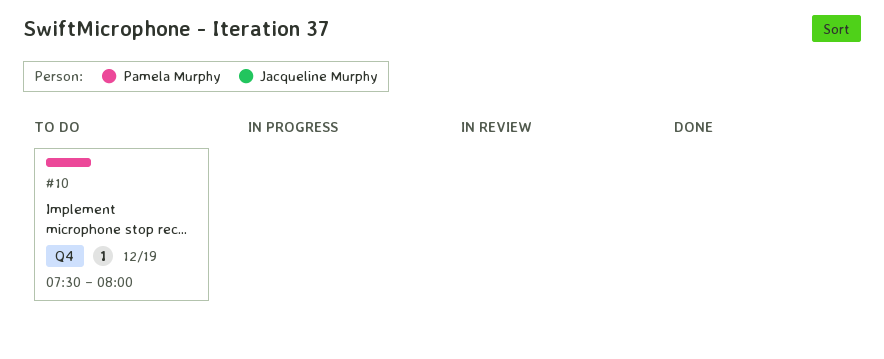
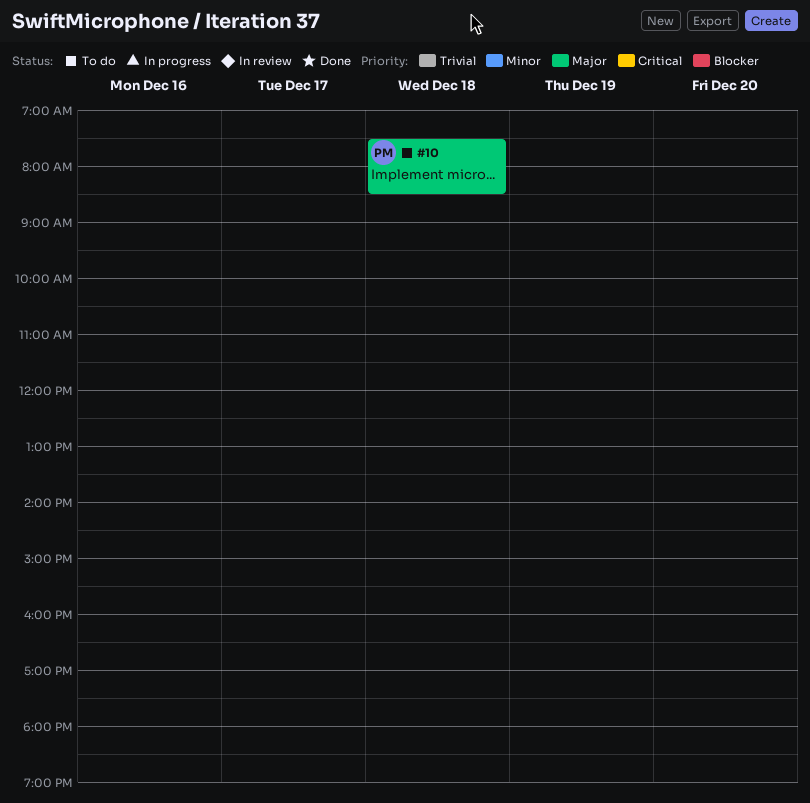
#10, day: Dec 19 -> Dec 18
#10, ends: 08:00 -> 08:30

